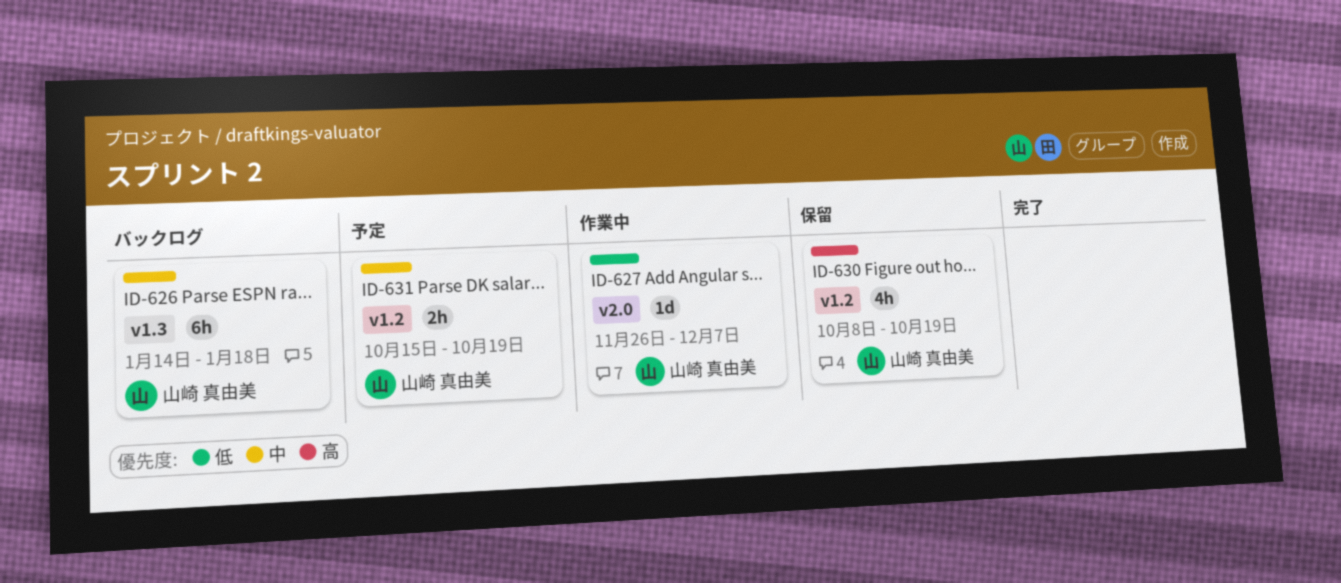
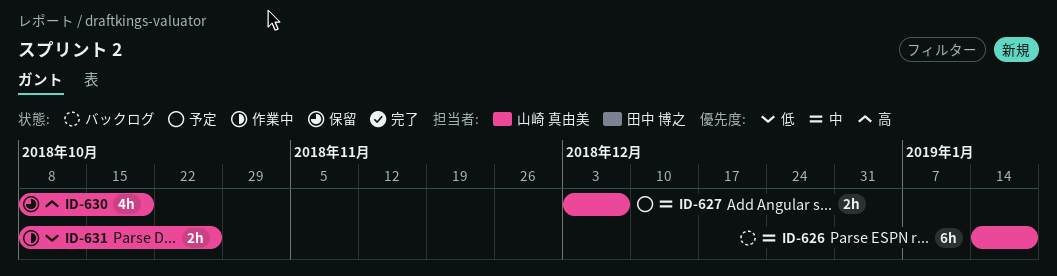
ID-627, status: 作業中 -> 予定
ID-627, priority: 低 -> 中
ID-627, estimate: 1d -> 2h
ID-627, start: Nov 26 -> Dec 3
ID-631, status: 予定 -> 作業中
ID-631, priority: 中 -> 低
ID-631, start: Oct 15 -> Oct 8
ID-631, due: Oct 19 -> Oct 26

